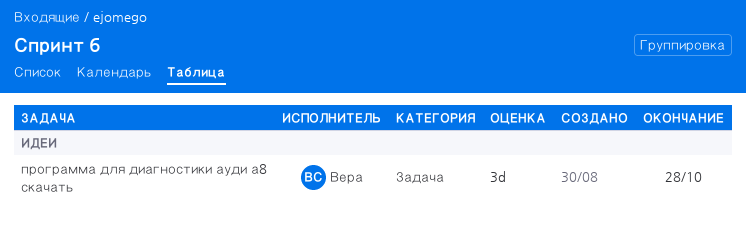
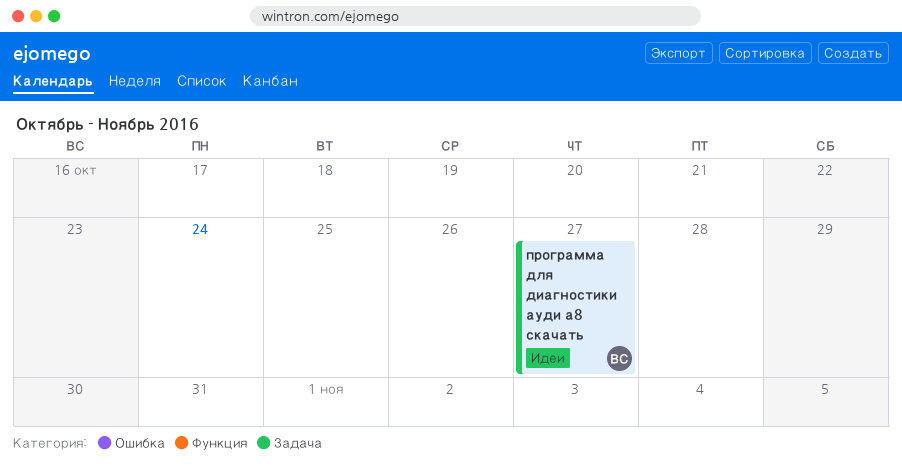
программа для диагностики ауди а8 скачать, due: Oct 28 -> Oct 27

